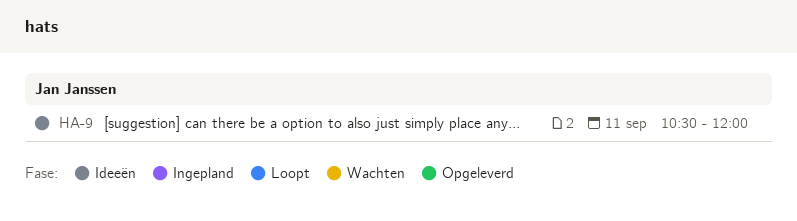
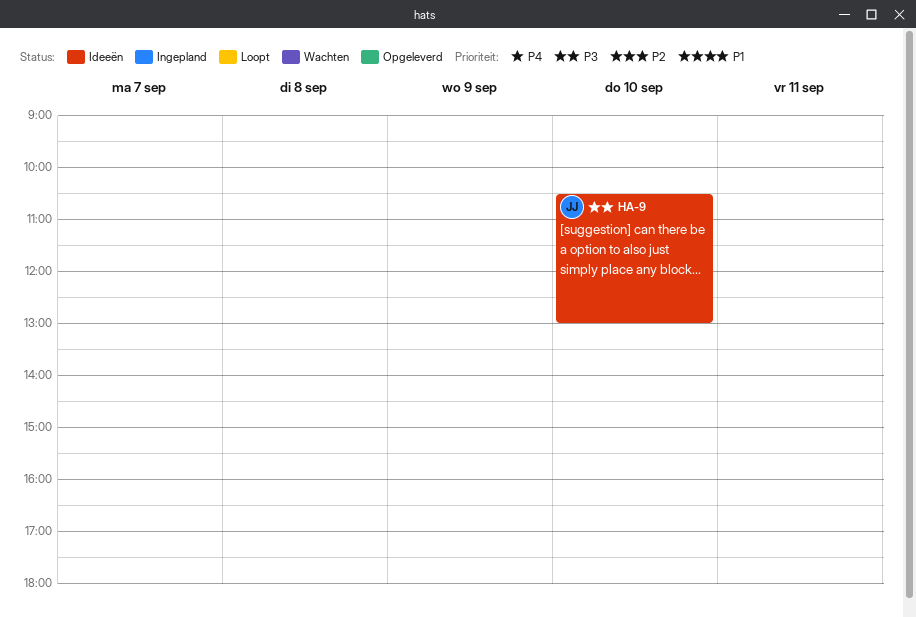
HA-9, day: Sep 11 -> Sep 10
HA-9, ends: 12:00 -> 13:00

